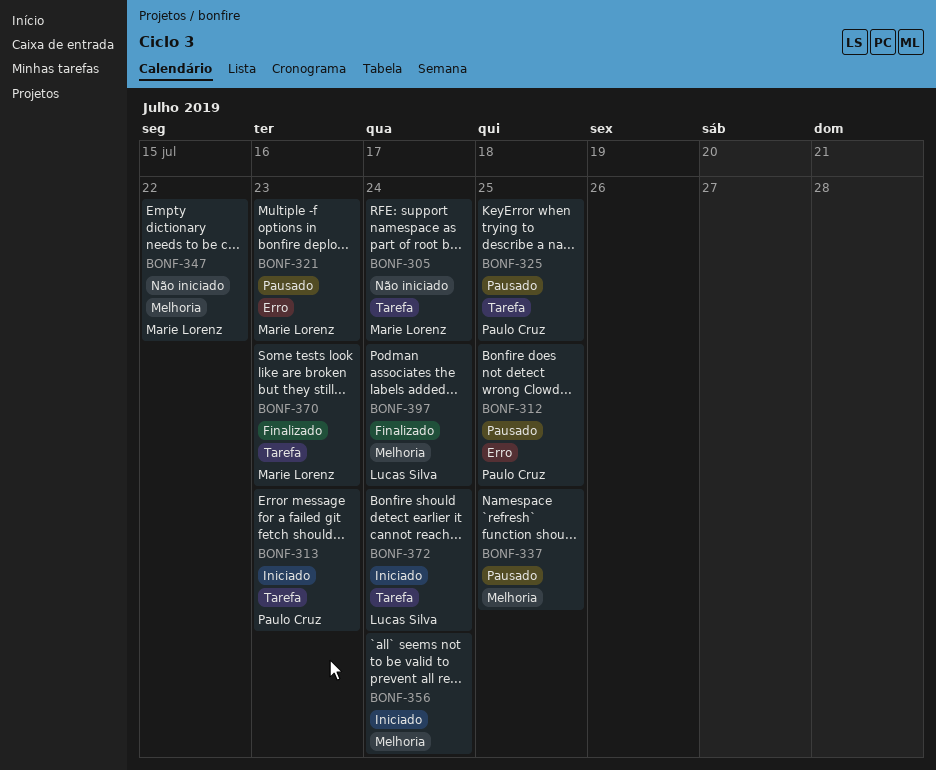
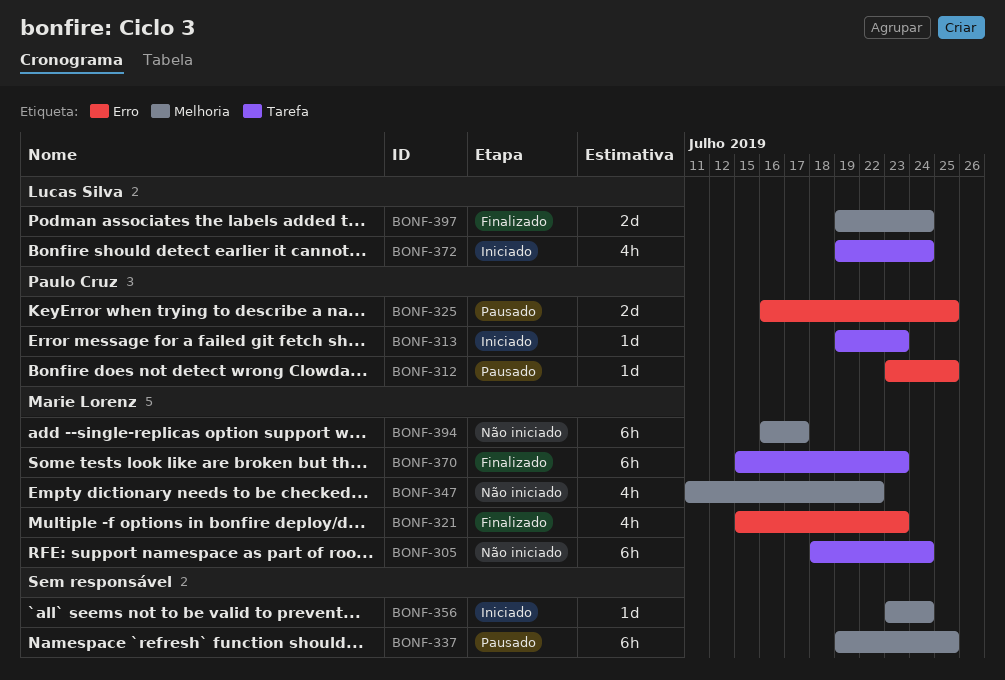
BONF-321, status: Pausado -> Finalizado
BONF-325, label: Tarefa -> Erro
BONF-394: none -> present

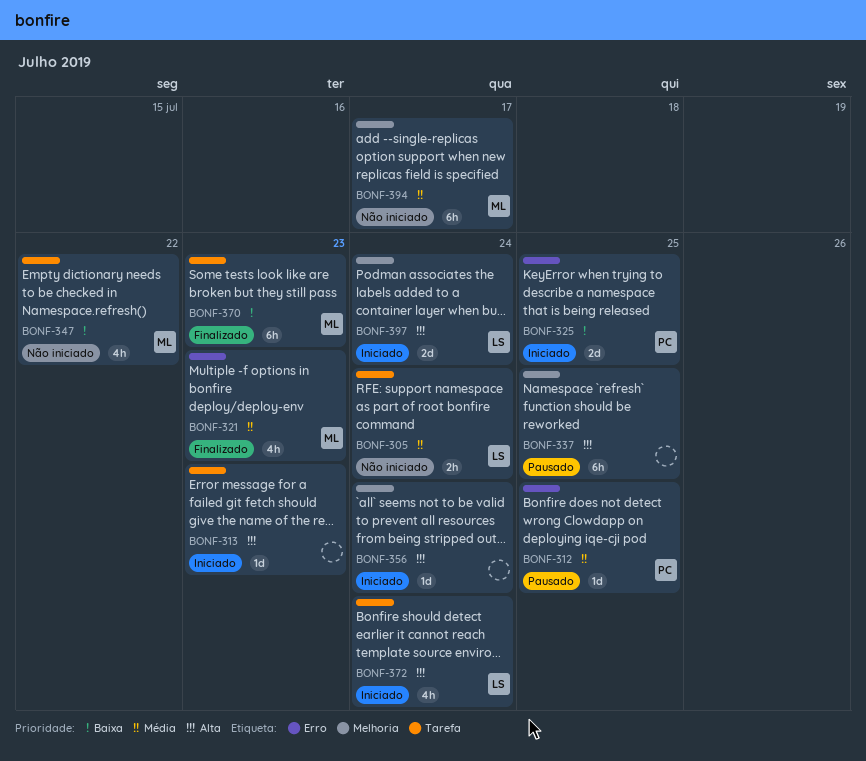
BONF-305, owner: Marie Lorenz -> Lucas Silva
BONF-305, estimate: 6h -> 2h
BONF-313, owner: Paulo Cruz -> none
BONF-325, status: Pausado -> Iniciado
BONF-347, label: Melhoria -> Tarefa
BONF-397, status: Finalizado -> Iniciado

